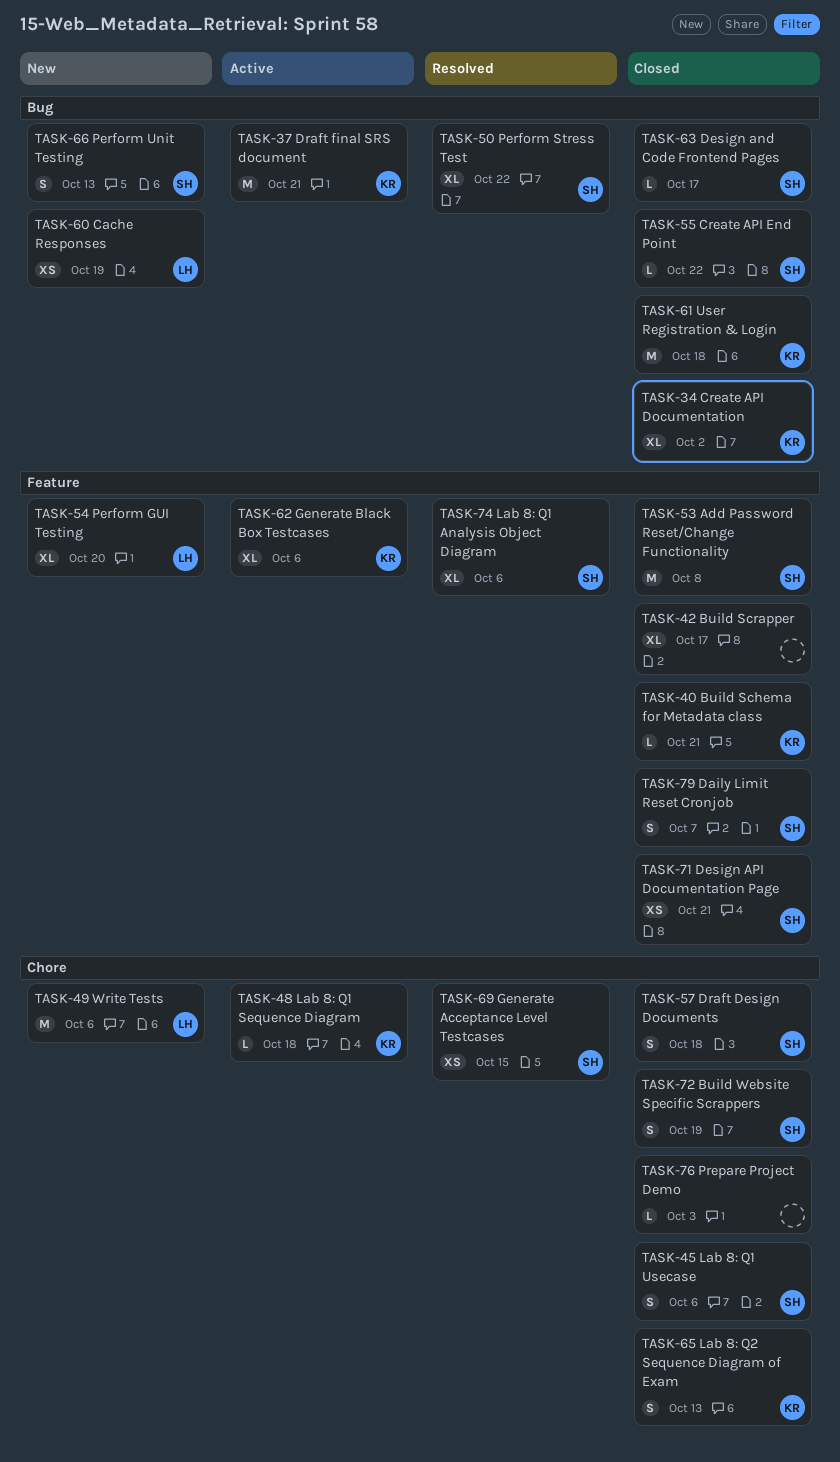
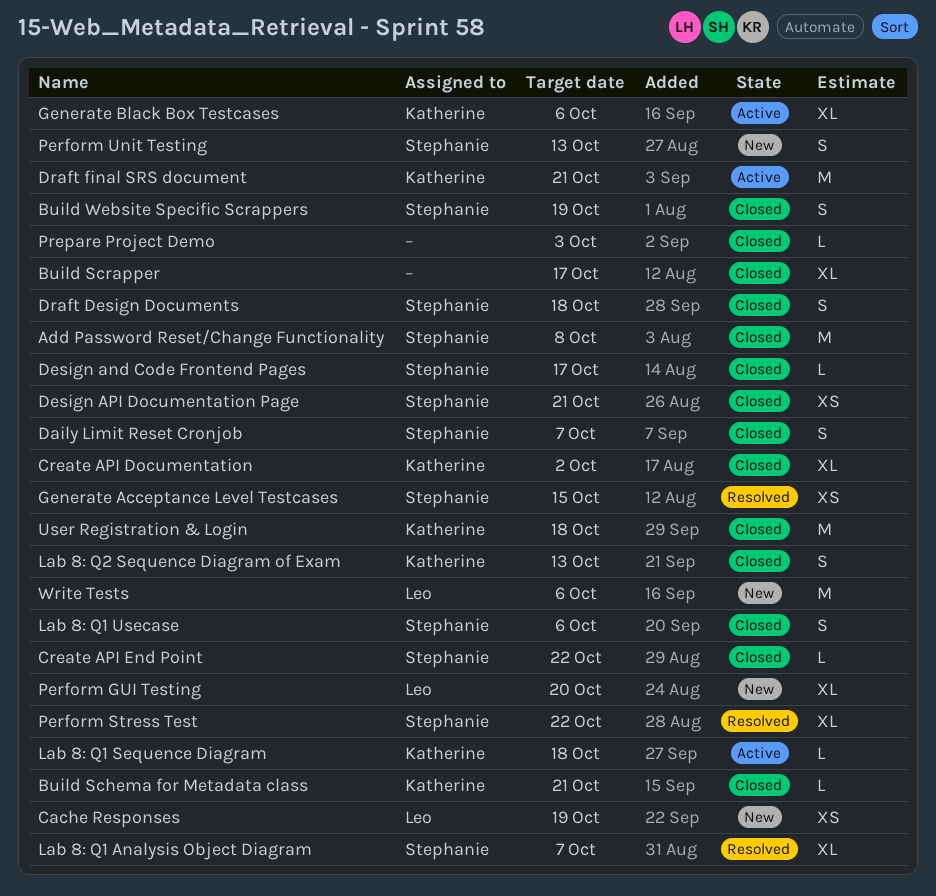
Lab 8: Q1 Analysis Object Diagram, due: Oct 6 -> Oct 7

